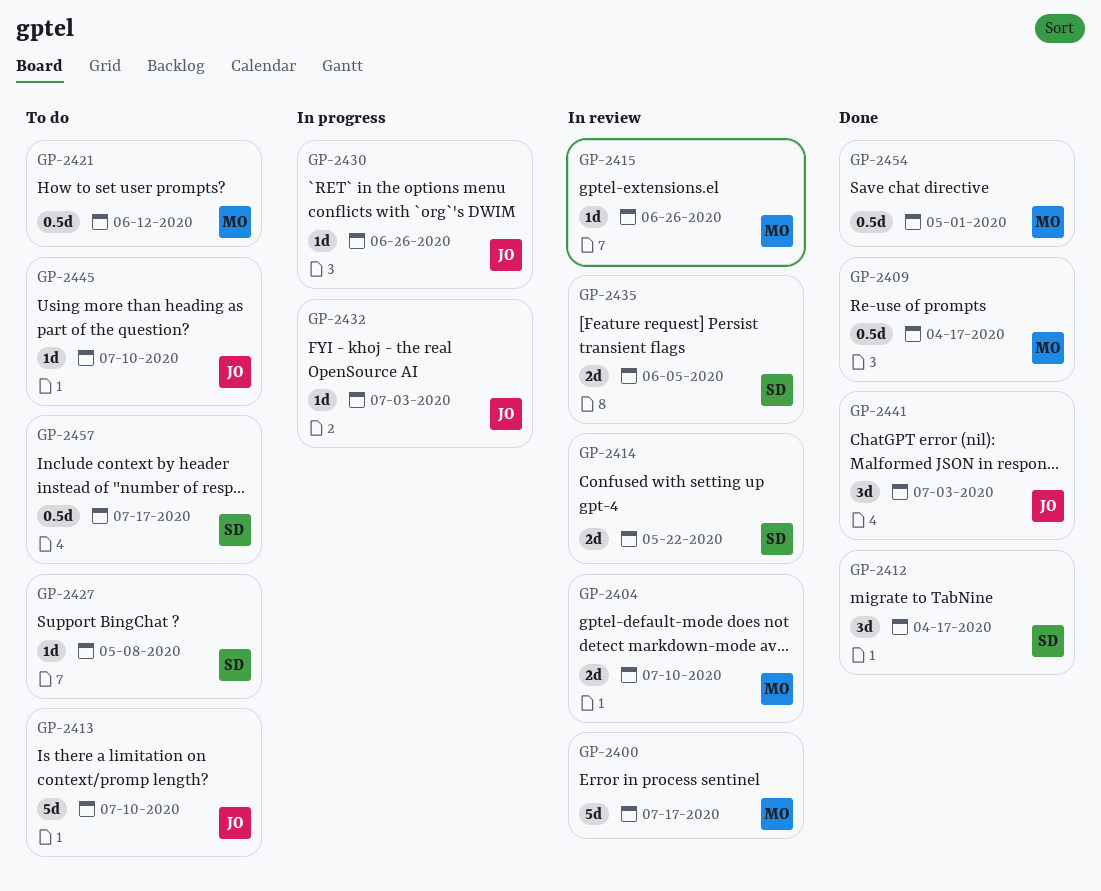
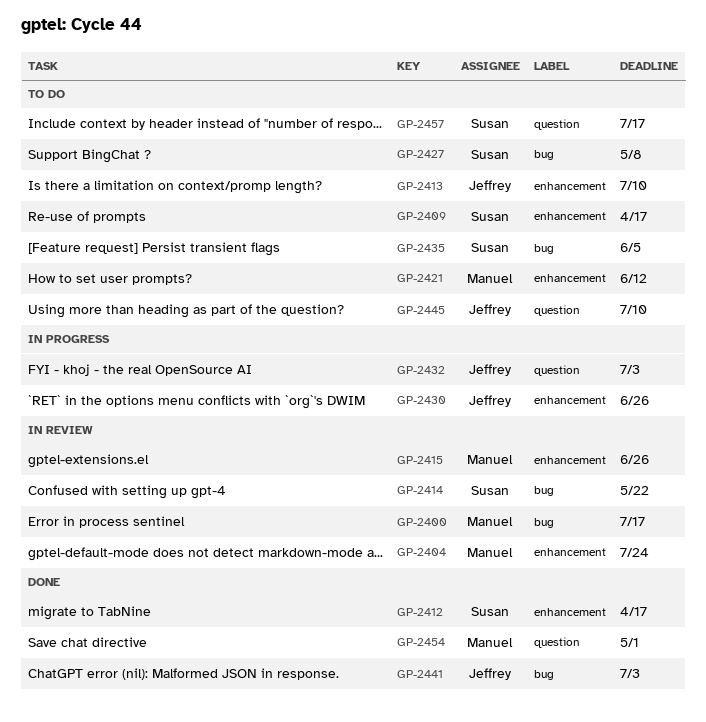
GP-2404, due: Jul 10 -> Jul 24
GP-2409, status: Done -> To do
GP-2409, owner: Manuel -> Susan
GP-2435, status: In review -> To do

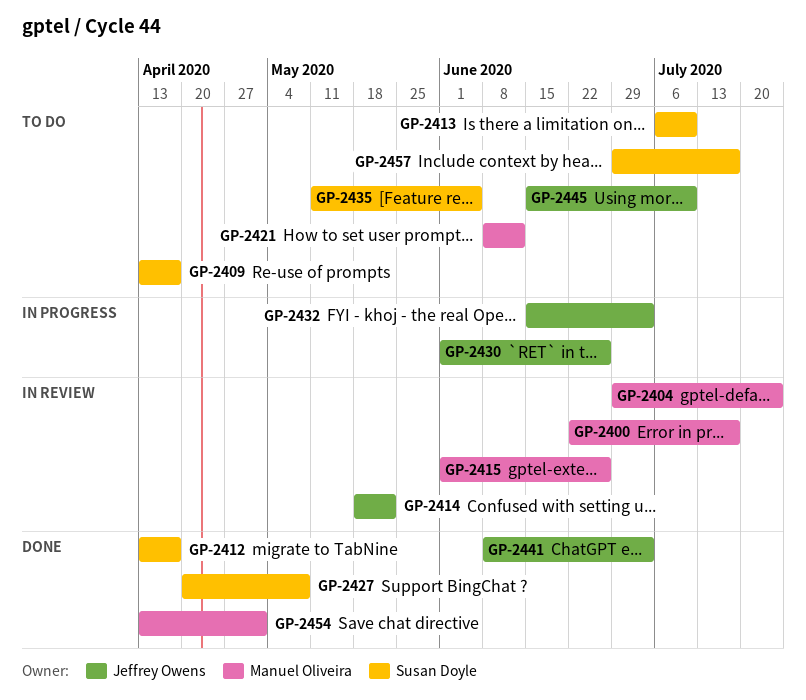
GP-2413, owner: Jeffrey Owens -> Susan Doyle
GP-2414, owner: Susan Doyle -> Jeffrey Owens
GP-2427, status: To do -> Done

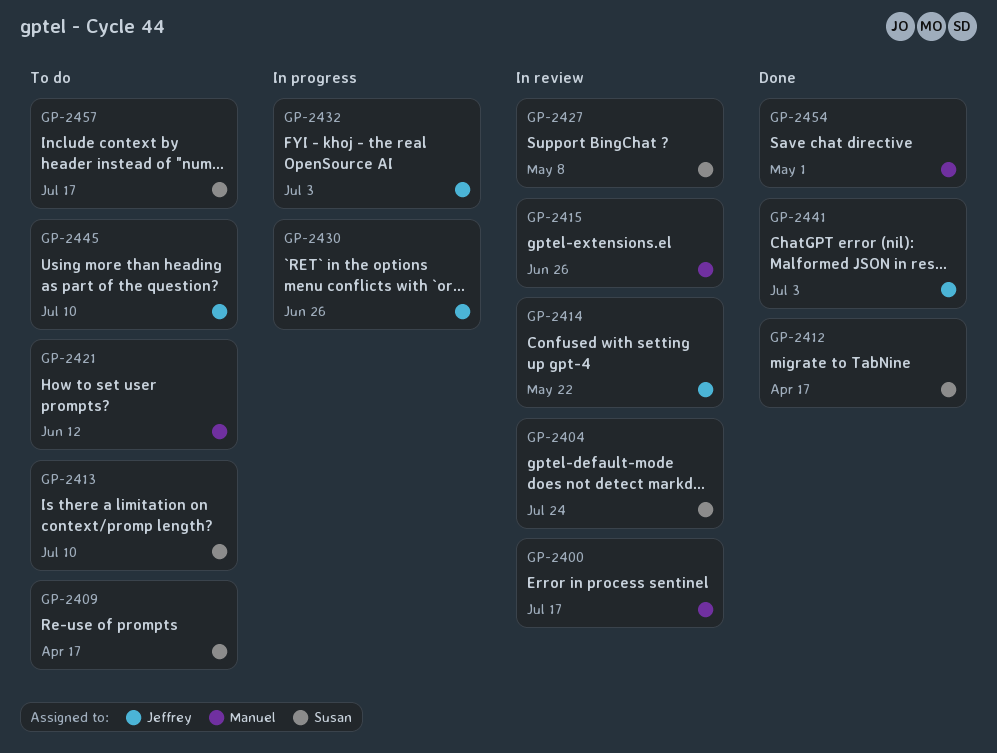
GP-2404, owner: Manuel Oliveira -> Susan Doyle
GP-2427, status: Done -> In review
GP-2435: present -> none

